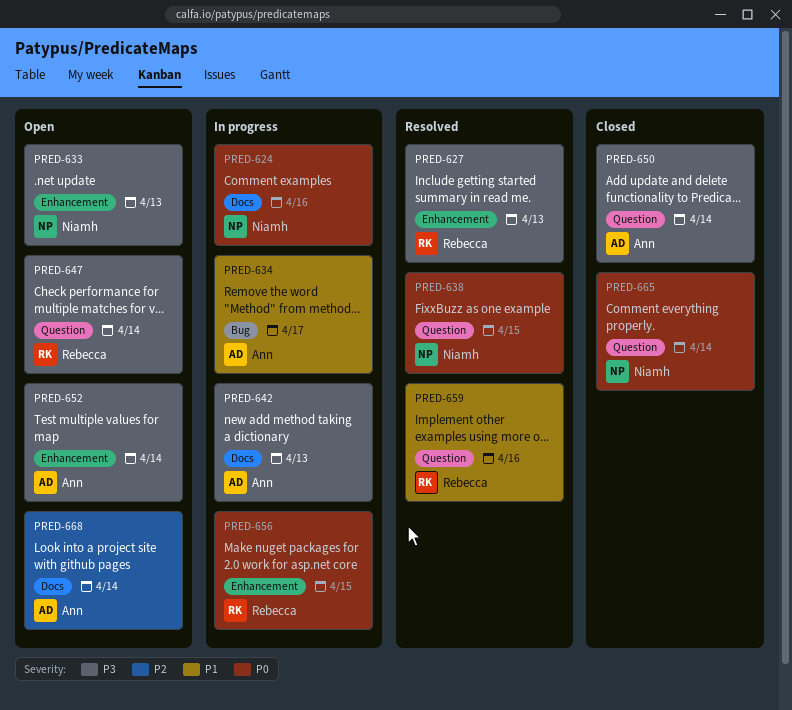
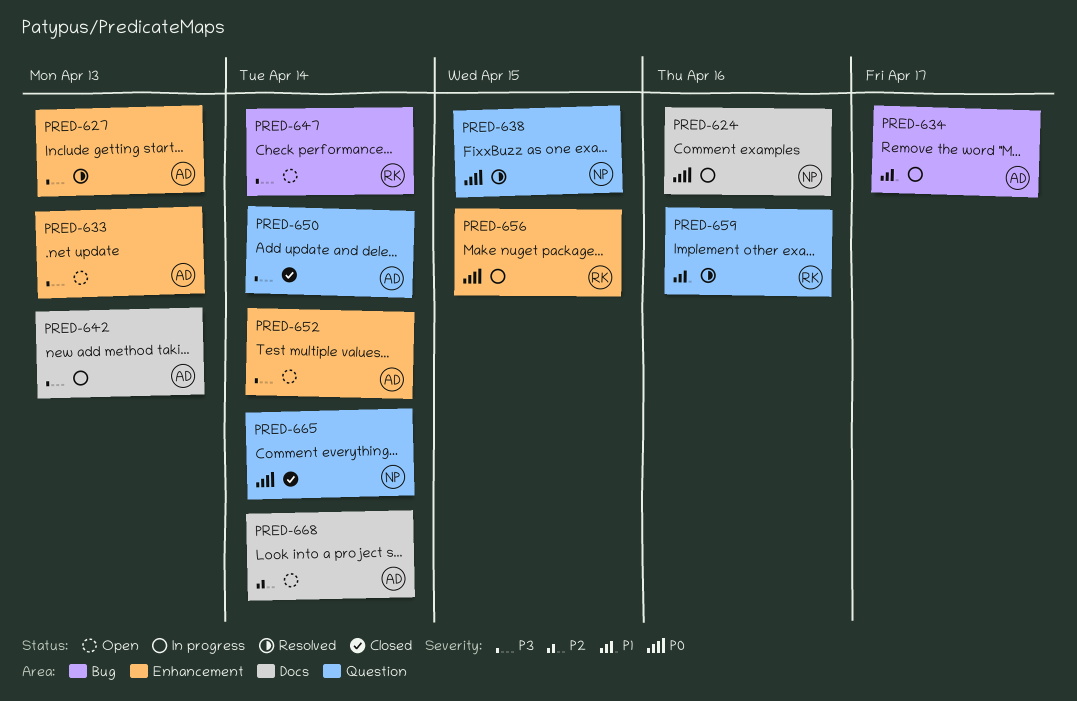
PRED-627, owner: Rebecca -> Ann
PRED-633, owner: Niamh -> Ann
PRED-647, label: Question -> Bug

